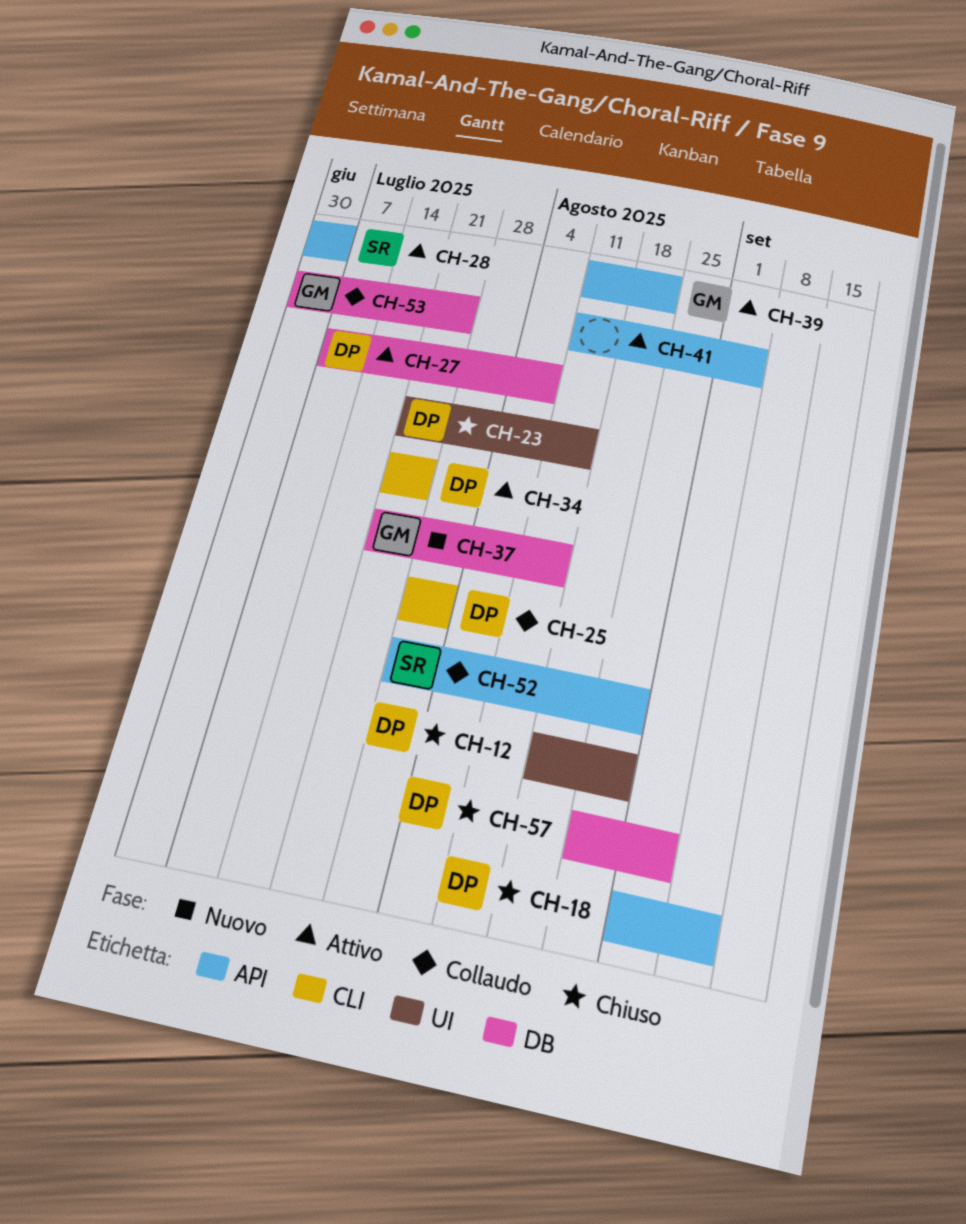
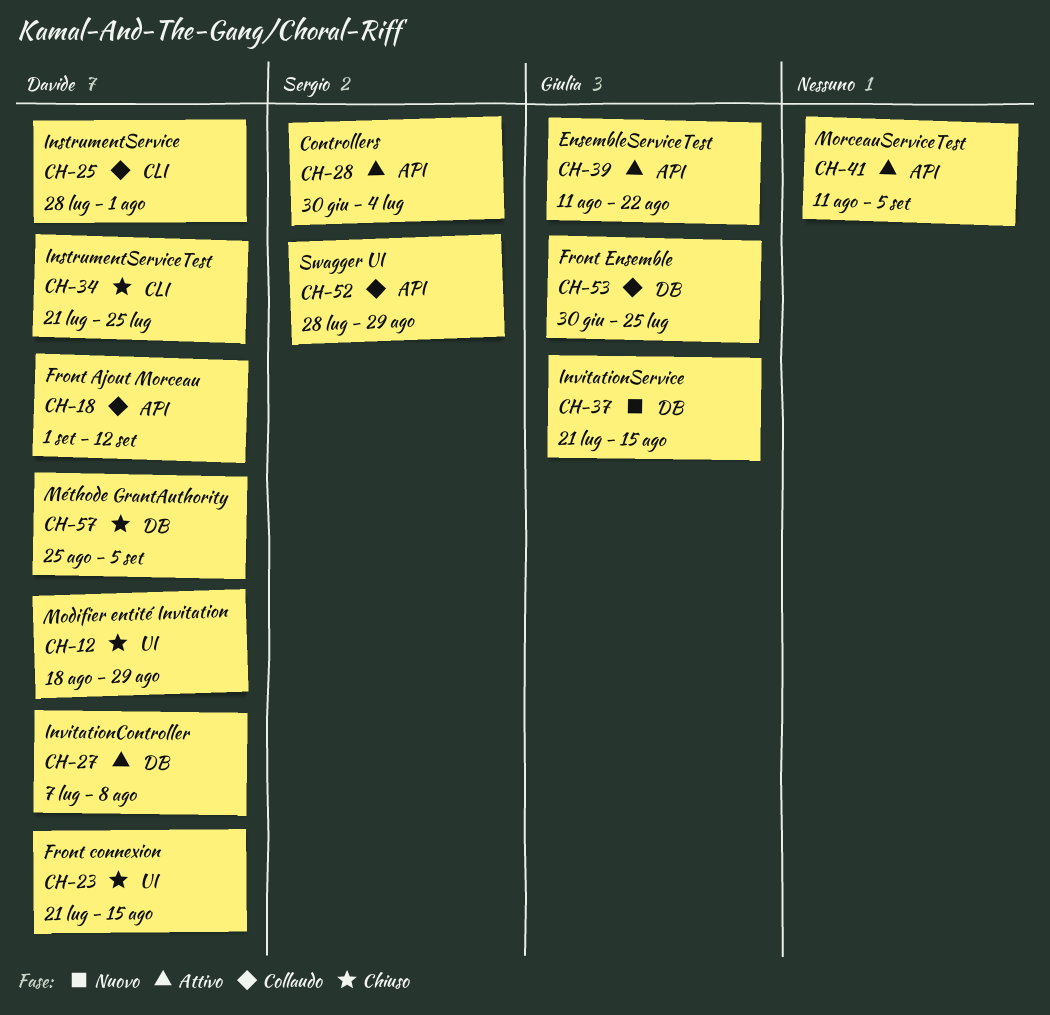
CH-18, status: Chiuso -> Collaudo
CH-34, status: Attivo -> Chiuso

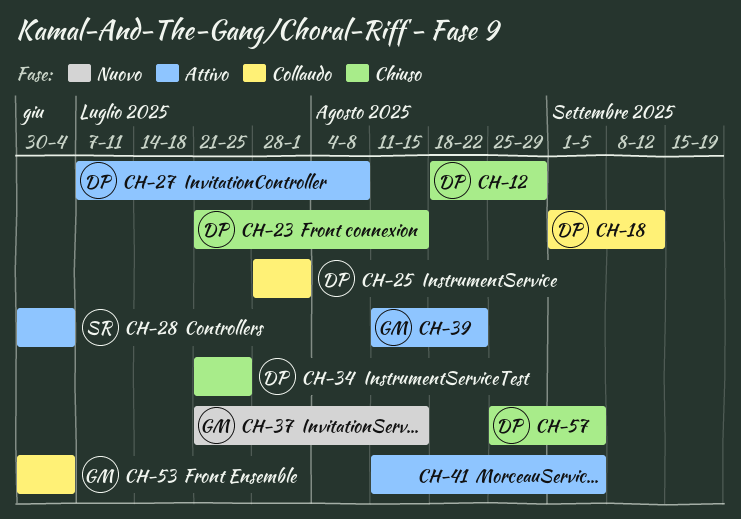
CH-52: present -> none
CH-53, due: Jul 25 -> Jul 4

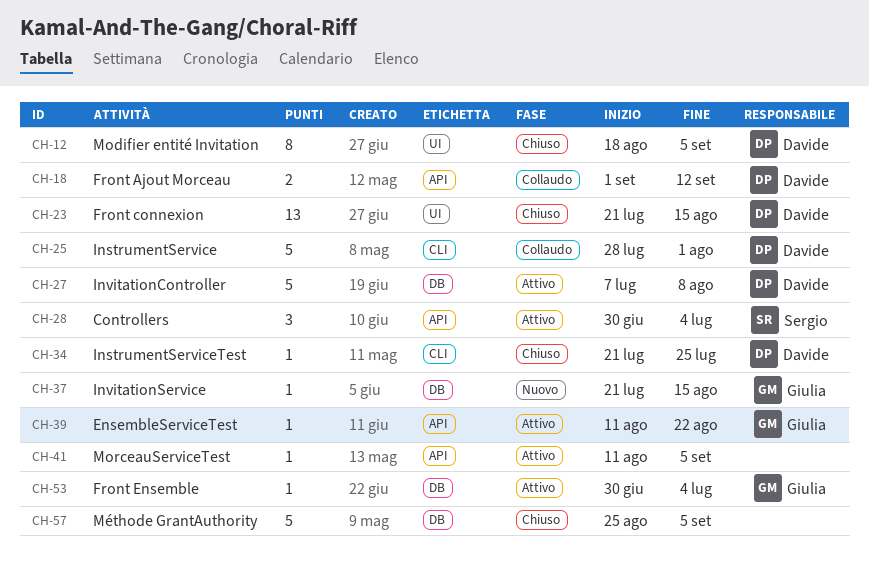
CH-12, due: Aug 29 -> Sep 5
CH-53, status: Collaudo -> Attivo
CH-57, owner: Davide -> none

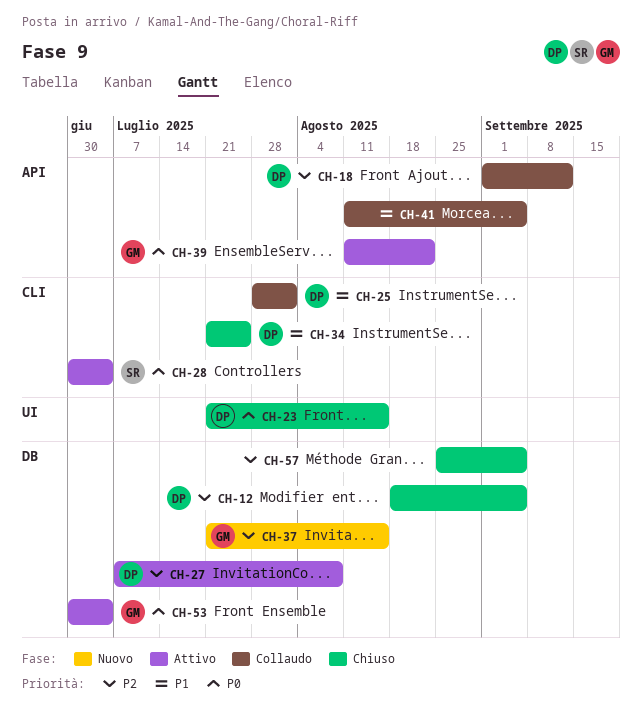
CH-12, label: UI -> DB
CH-28, label: API -> CLI
CH-41, status: Attivo -> Collaudo

